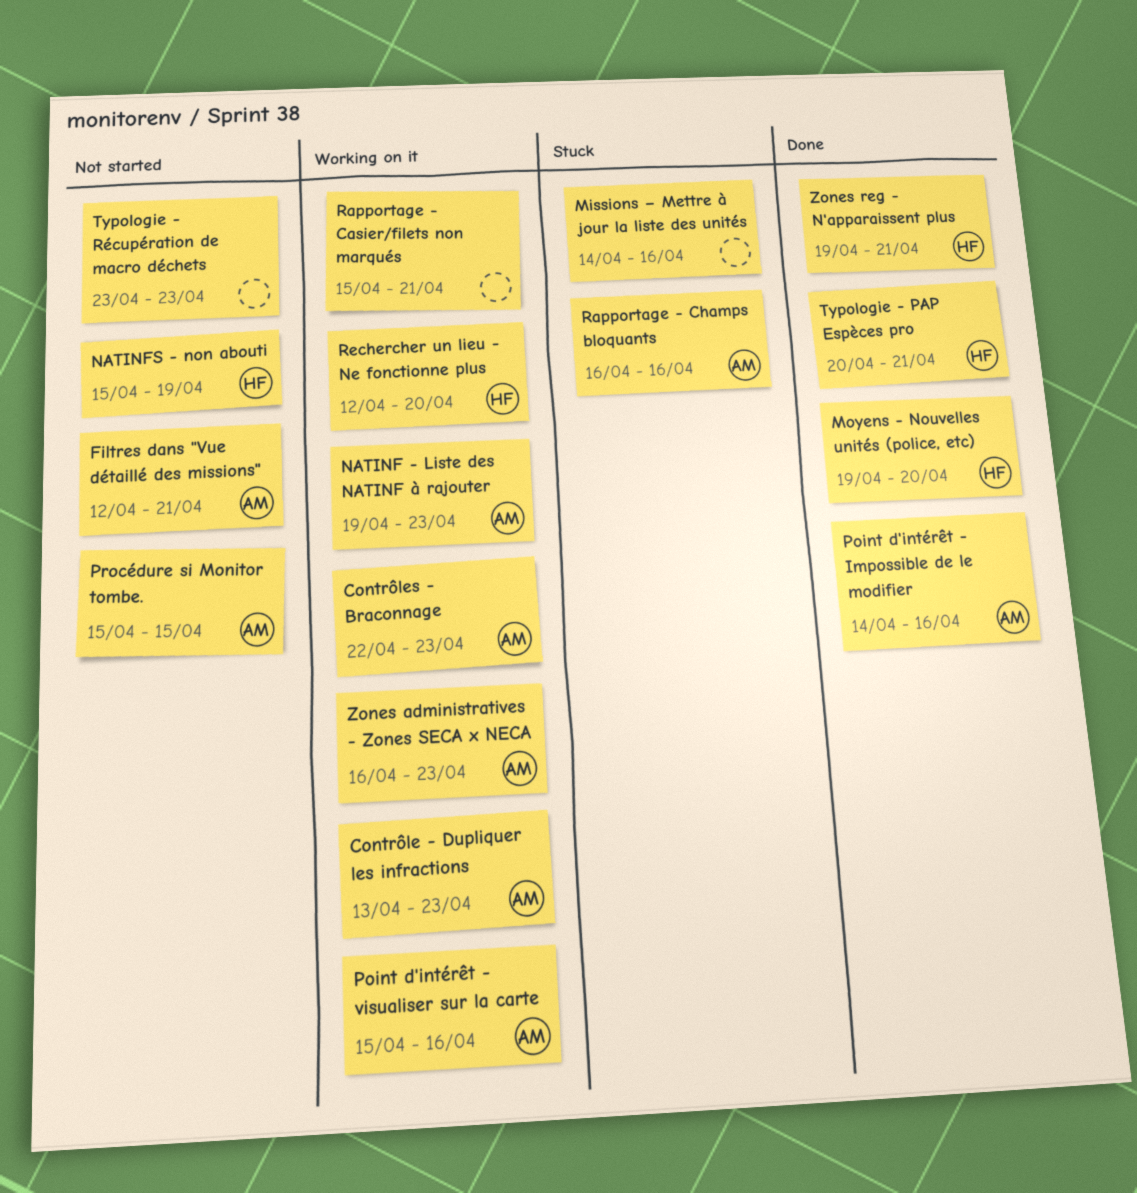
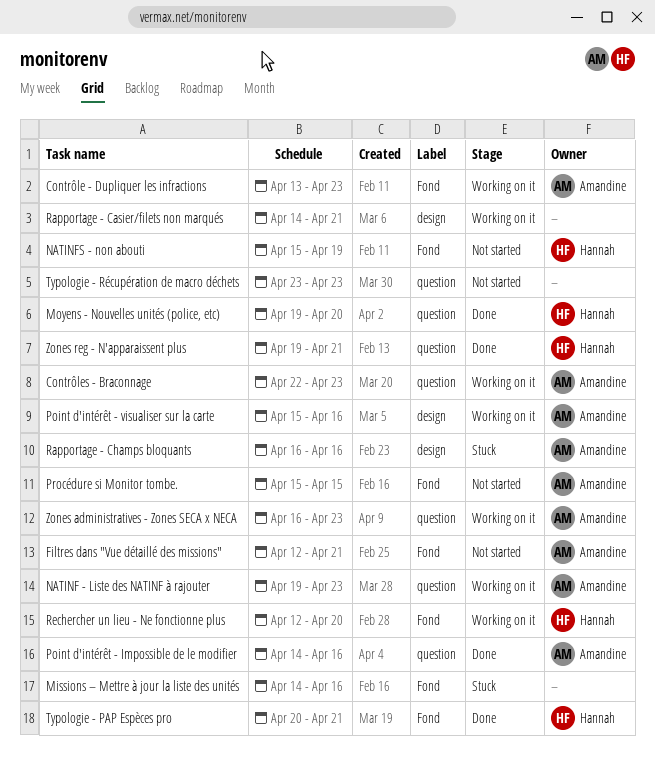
Rapportage - Casier/filets non marqués, start: Apr 15 -> Apr 14

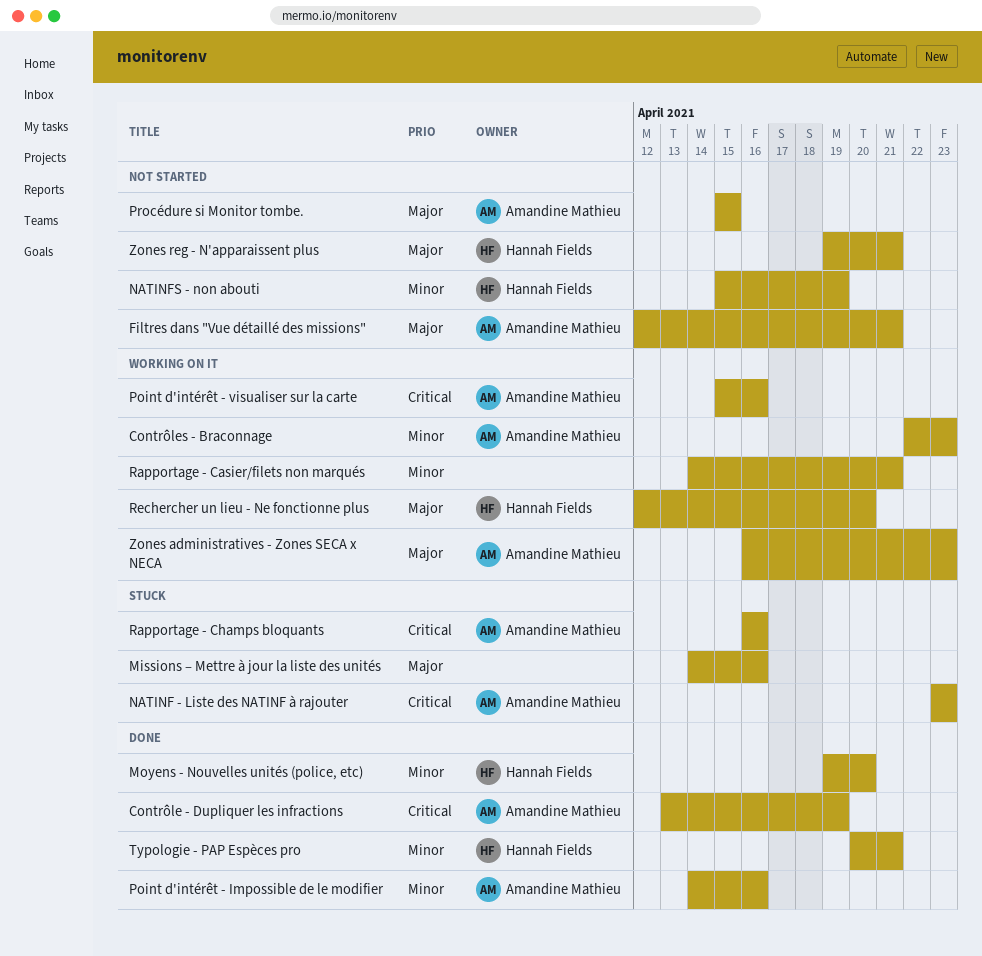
Contrôle - Dupliquer les infractions, status: Working on it -> Done
Contrôle - Dupliquer les infractions, due: Apr 23 -> Apr 19
NATINF - Liste des NATINF à rajouter, status: Working on it -> Stuck
NATINF - Liste des NATINF à rajouter, start: Apr 19 -> Apr 23
Typologie - Récupération de macro déchets: present -> none
Zones reg - N'apparaissent plus, status: Done -> Not started

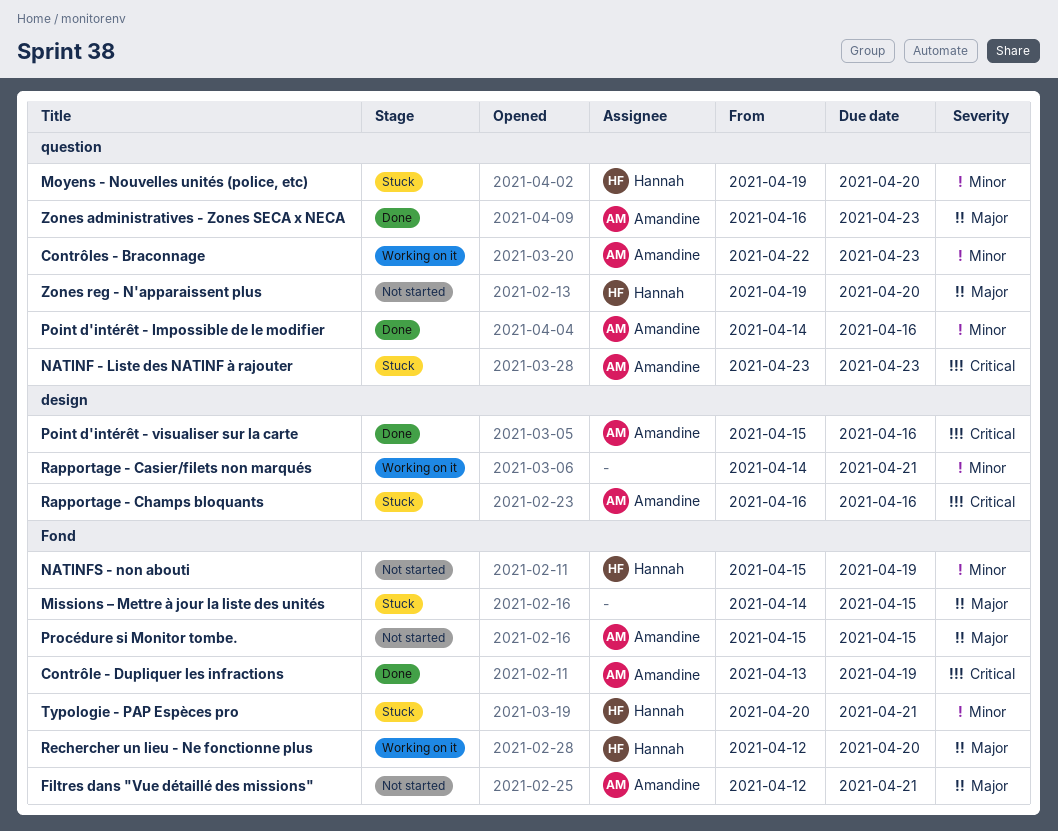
Missions – Mettre à jour la liste des unités, due: Apr 16 -> Apr 15
Moyens - Nouvelles unités (police, etc), status: Done -> Stuck
Point d'intérêt - visualiser sur la carte, status: Working on it -> Done
Typologie - PAP Espèces pro, status: Done -> Stuck
Zones administratives - Zones SECA x NECA, status: Working on it -> Done
Zones reg - N'apparaissent plus, due: Apr 21 -> Apr 20

